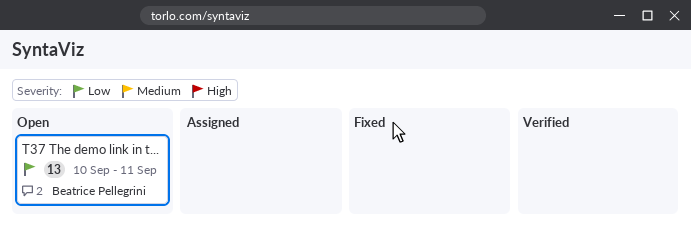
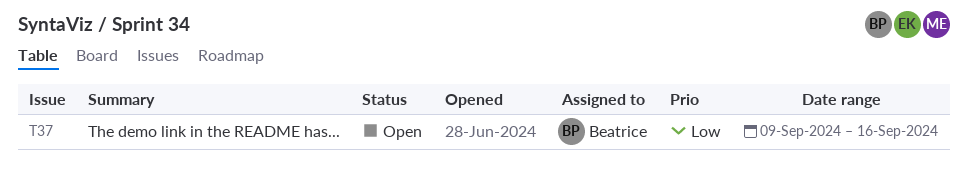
T37, start: Sep 10 -> Sep 9
T37, due: Sep 11 -> Sep 16

